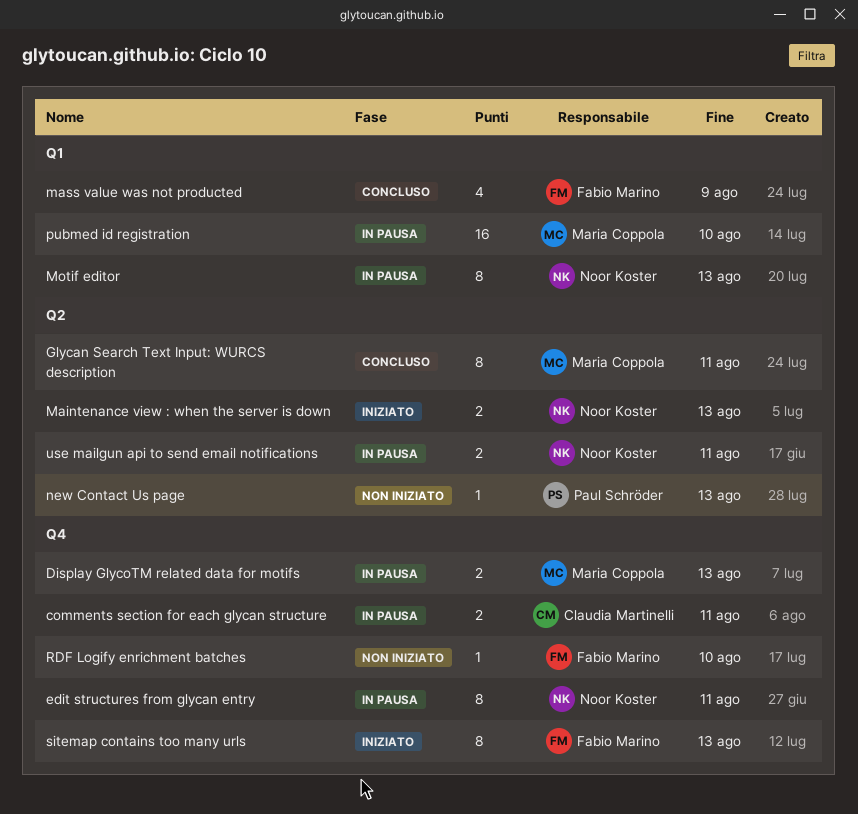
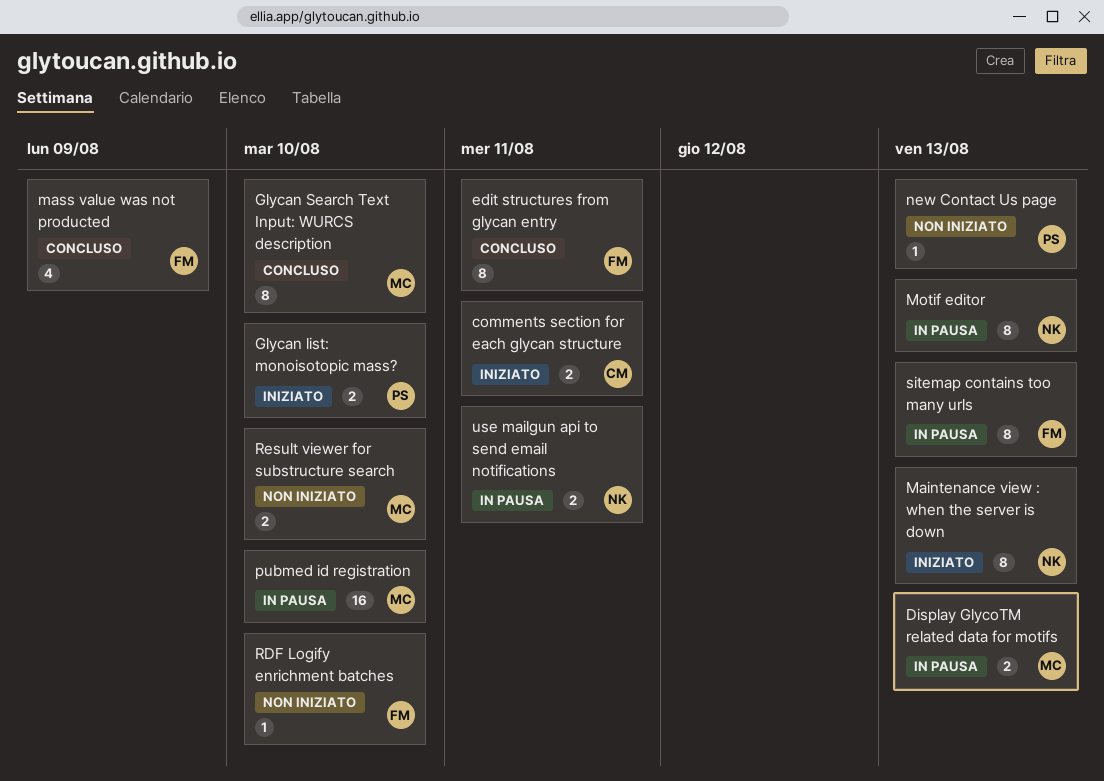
comments section for each glycan structure, status: In pausa -> Iniziato
edit structures from glycan entry, status: In pausa -> Concluso
edit structures from glycan entry, owner: Noor Koster -> Fabio Marino
Glycan list: monoisotopic mass?: none -> present
Glycan Search Text Input: WURCS description, due: Aug 11 -> Aug 10
Maintenance view : when the server is down, estimate: 2 -> 8
Result viewer for substructure search: none -> present
sitemap contains too many urls, status: Iniziato -> In pausa

